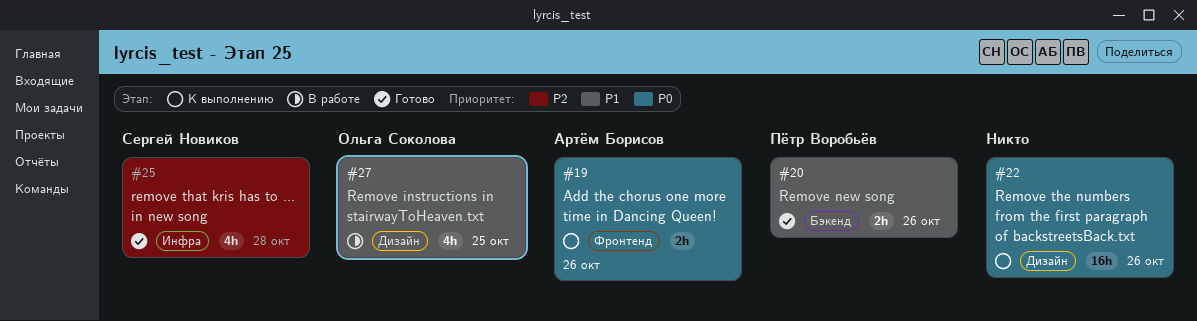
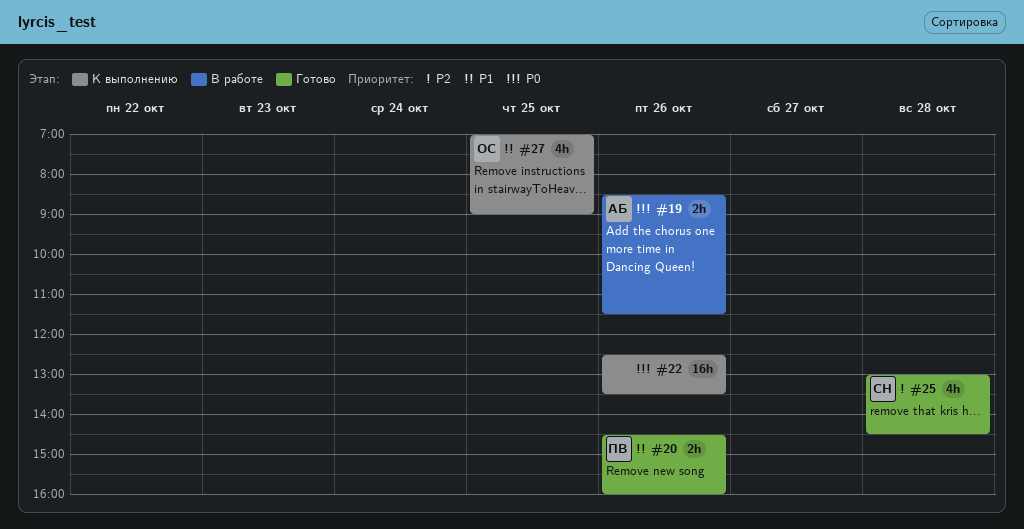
#19, status: К выполнению -> В работе
#27, status: В работе -> К выполнению

